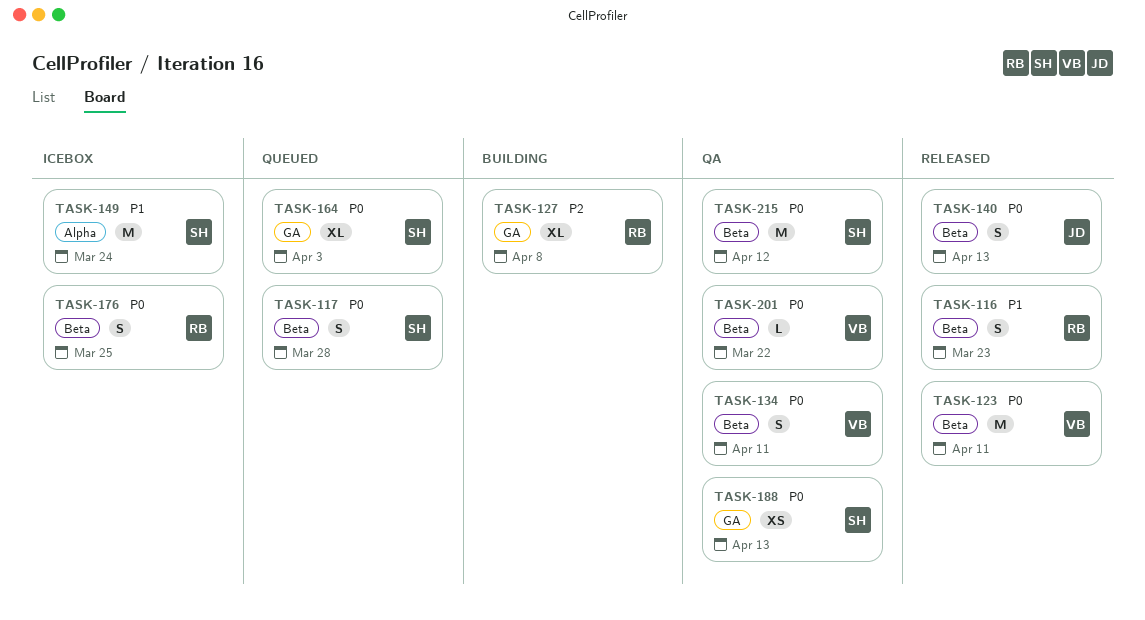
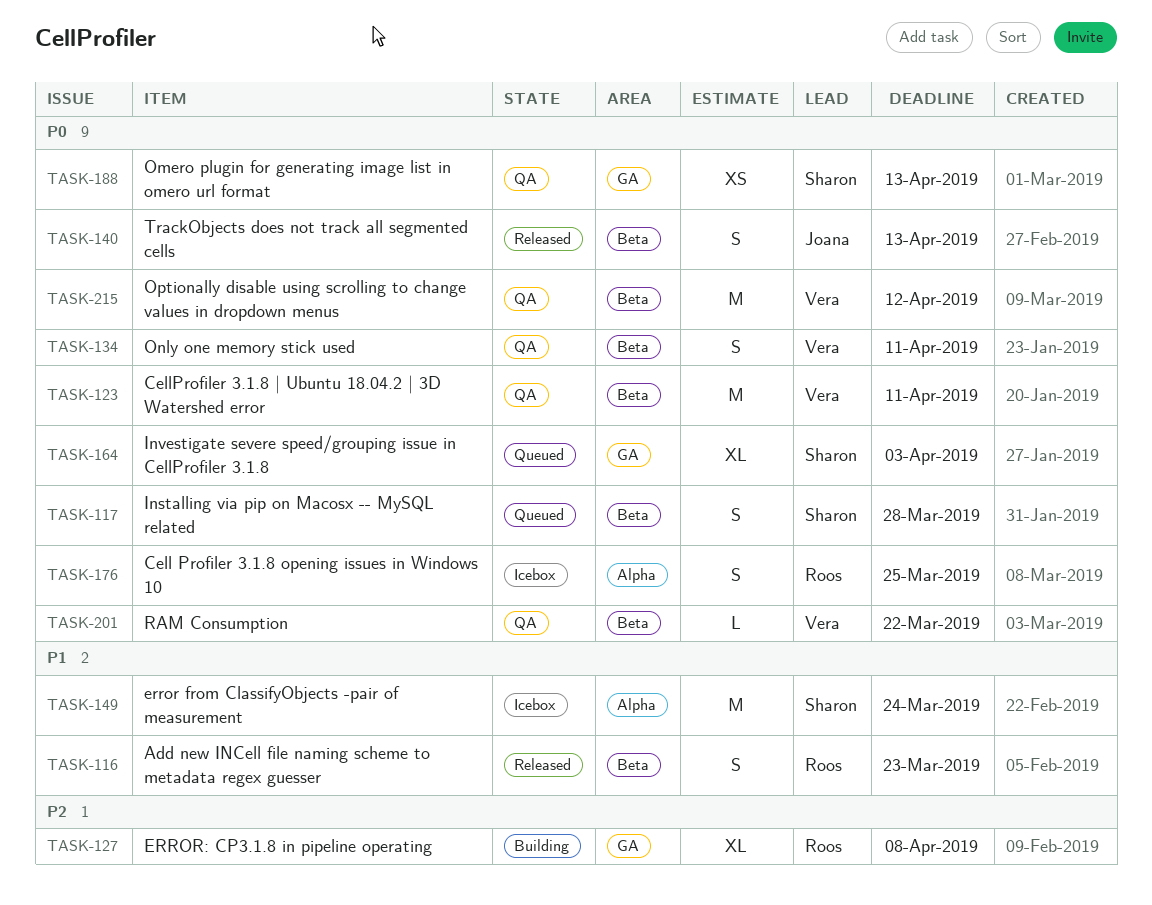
TASK-123, status: Released -> QA
TASK-176, label: Beta -> Alpha
TASK-215, owner: Sharon -> Vera

